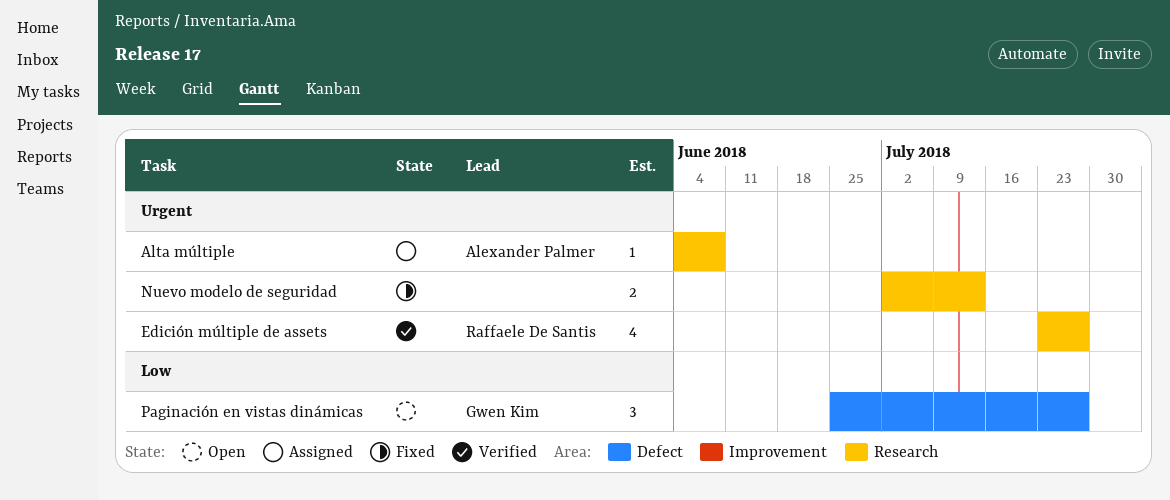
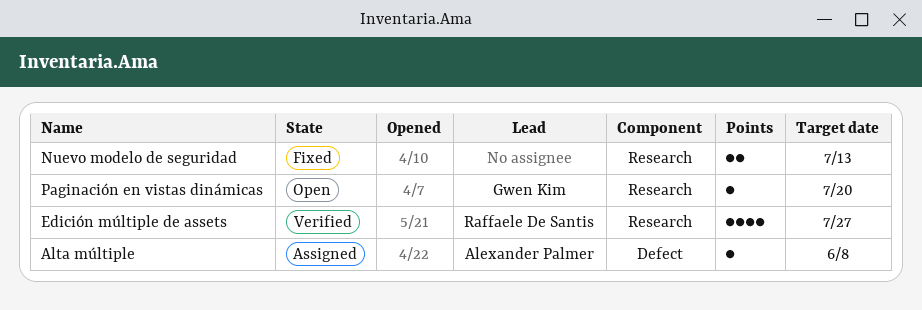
Alta múltiple, label: Research -> Defect
Paginación en vistas dinámicas, label: Defect -> Research
Paginación en vistas dinámicas, estimate: 3 -> 1
Paginación en vistas dinámicas, due: Jul 27 -> Jul 20

